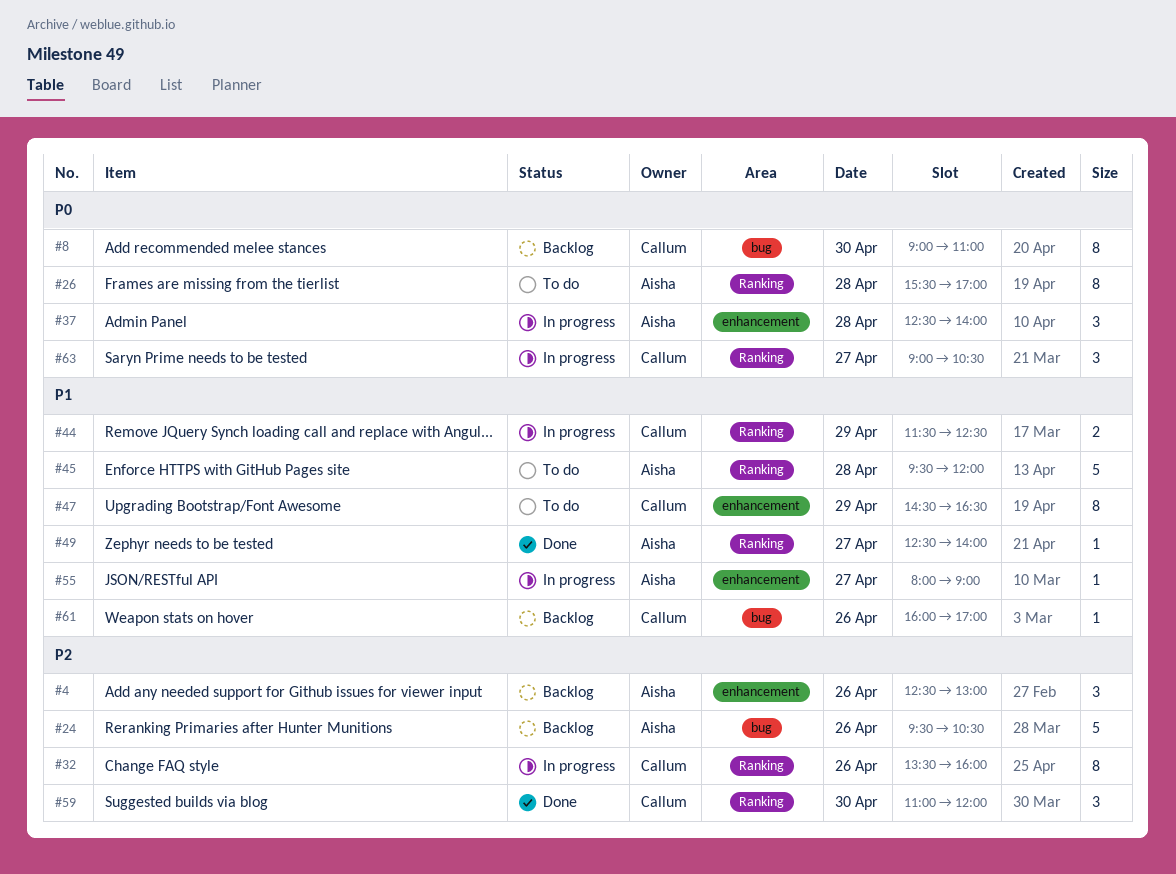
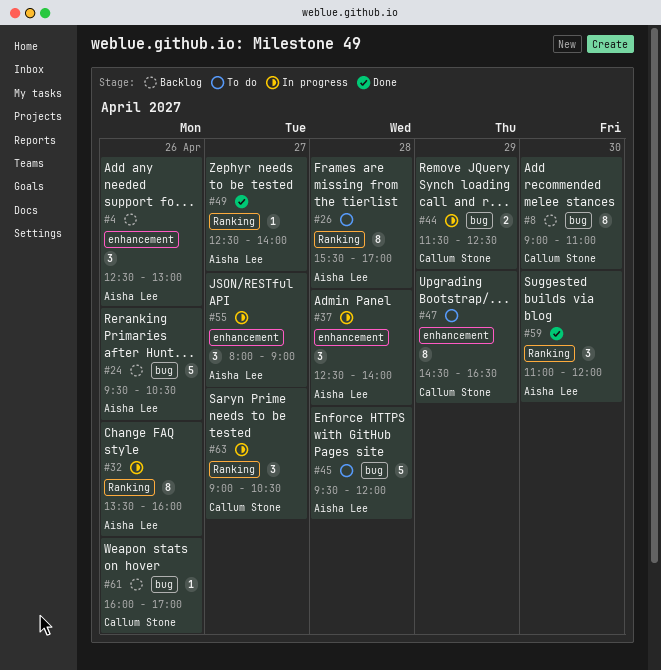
#32, owner: Callum Stone -> Aisha Lee
#44, label: Ranking -> bug
#45, label: Ranking -> bug
#55, estimate: 1 -> 3
#59, owner: Callum Stone -> Aisha Lee

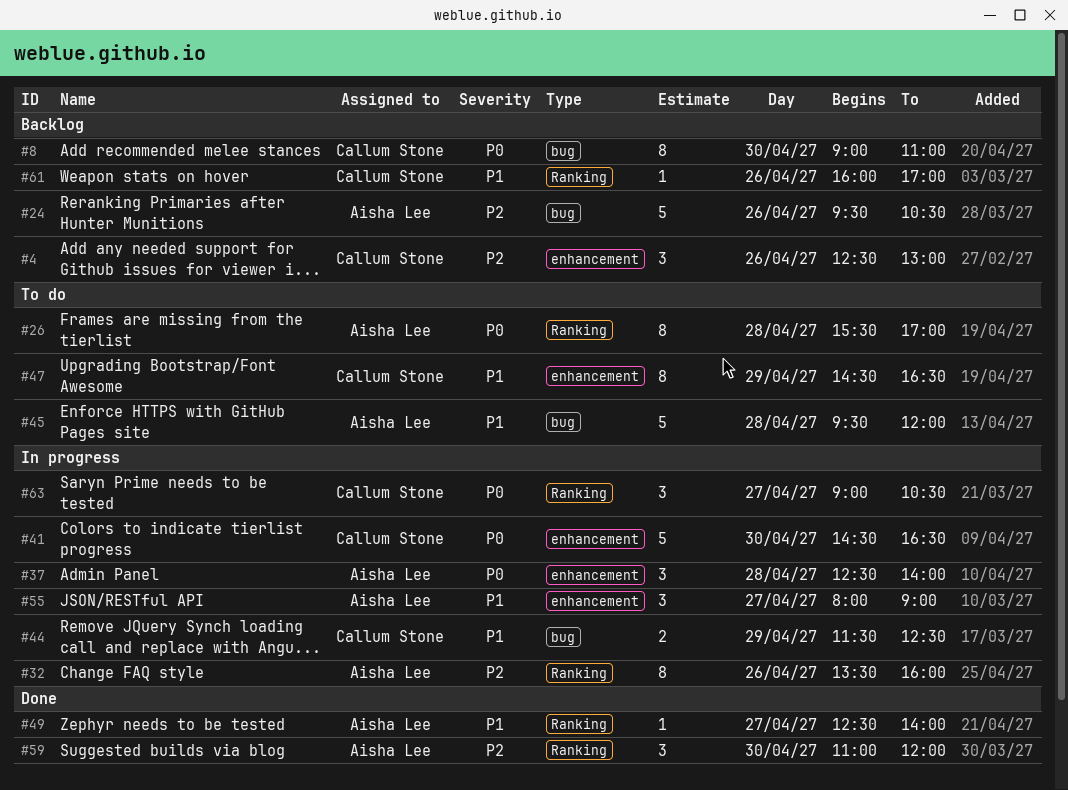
#4, owner: Aisha Lee -> Callum Stone
#41: none -> present
#61, label: bug -> Ranking

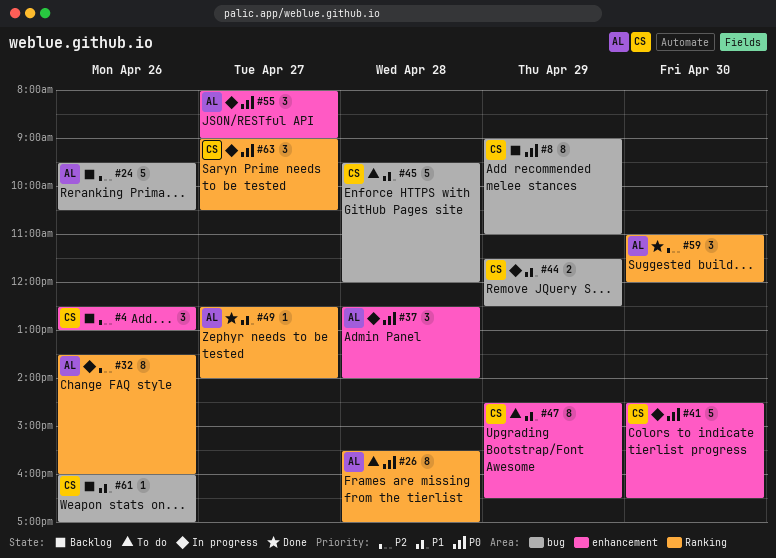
#8, day: Apr 30 -> Apr 29
#45, owner: Aisha Lee -> Callum Stone
#55, priority: P1 -> P0
#61, label: Ranking -> bug

